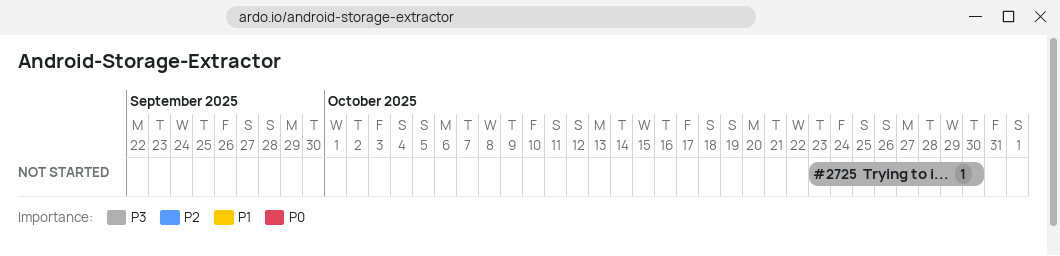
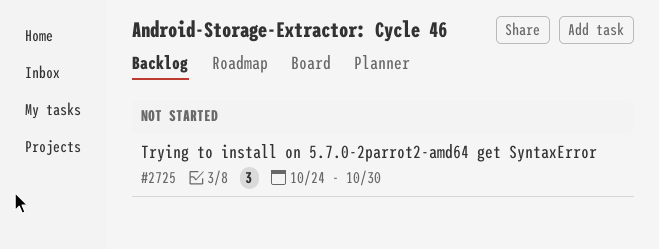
#2725, estimate: 1 -> 3
#2725, start: Oct 23 -> Oct 24

